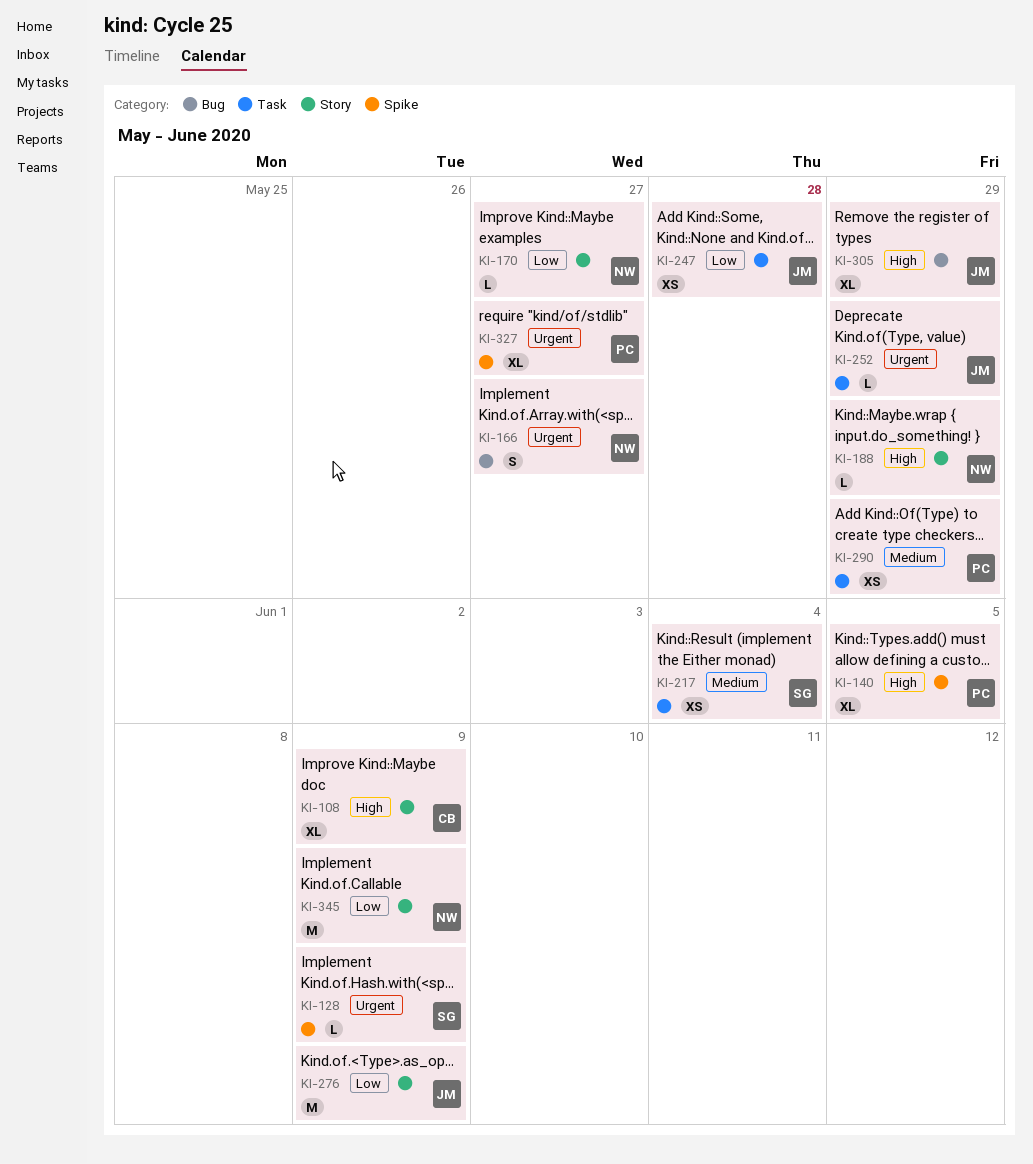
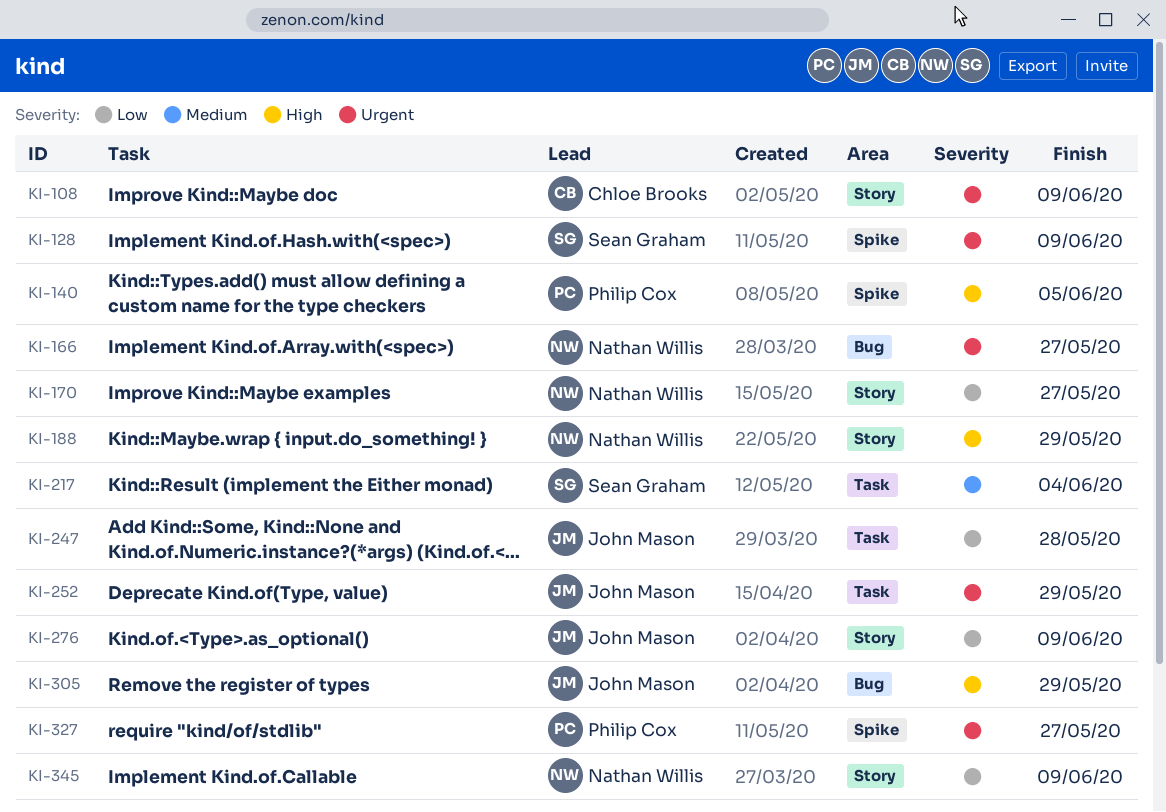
KI-108, priority: High -> Urgent
KI-290: present -> none

